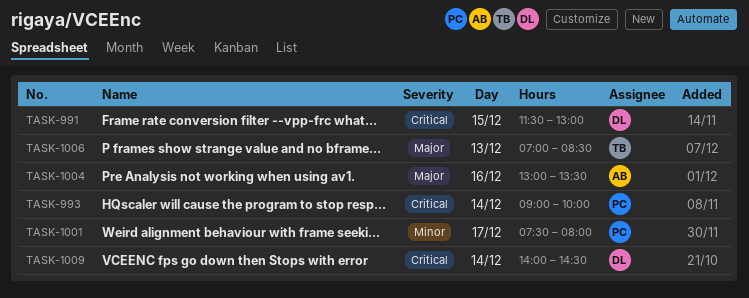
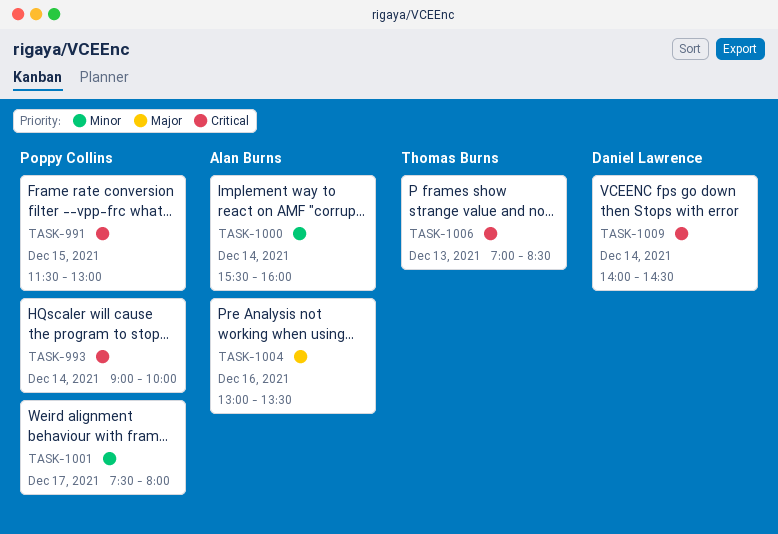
TASK-991, owner: Daniel Lawrence -> Poppy Collins
TASK-1000: none -> present
TASK-1006, priority: Major -> Critical

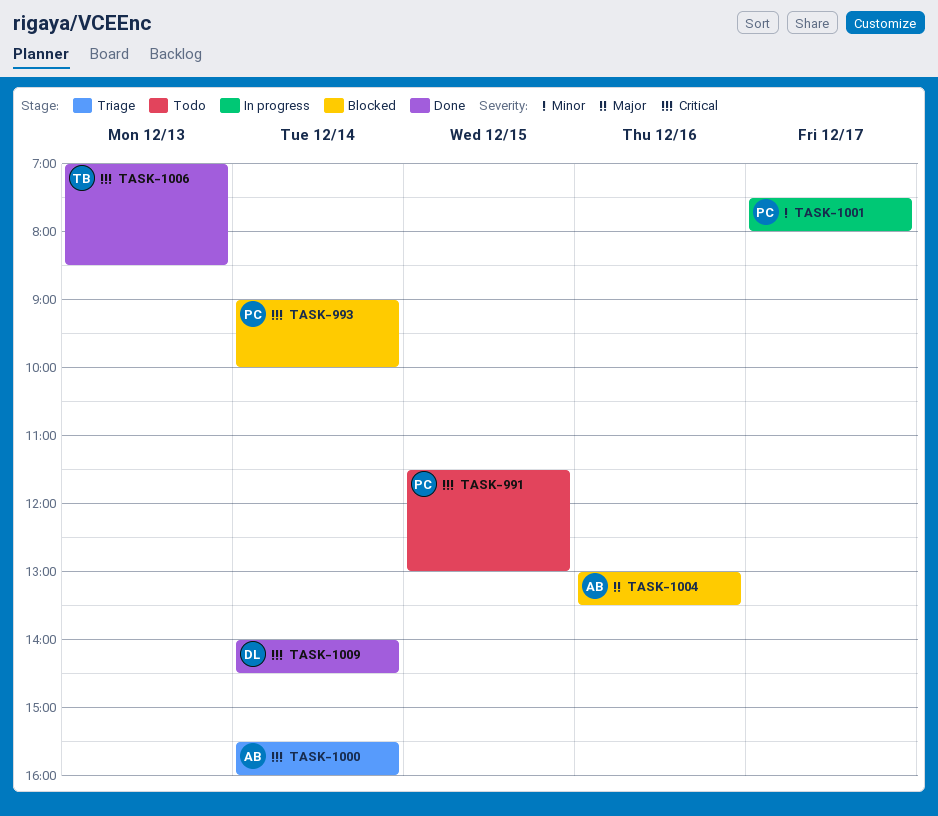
TASK-1000, priority: Minor -> Critical

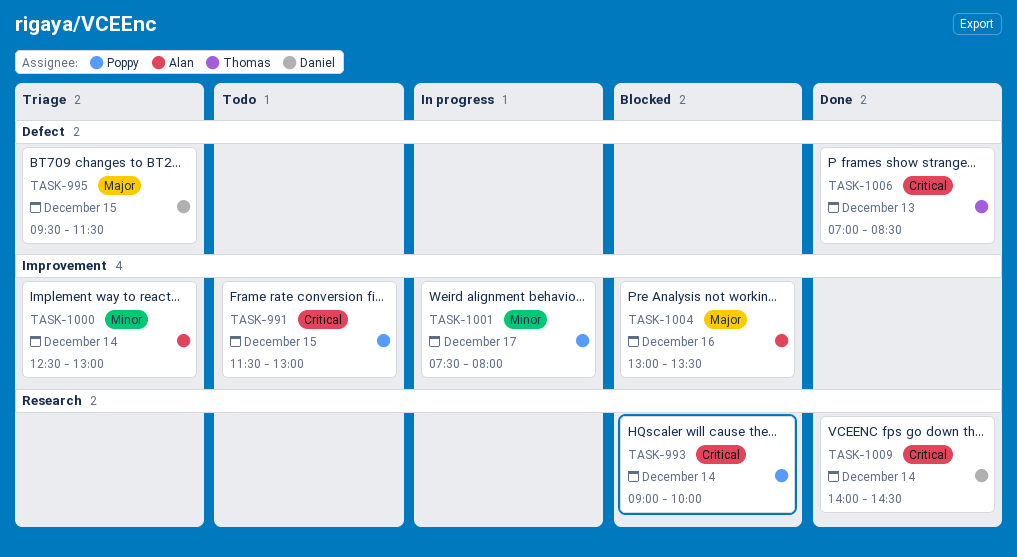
TASK-995: none -> present
TASK-1000, priority: Critical -> Minor
TASK-1000, begins: 15:30 -> 12:30
TASK-1000, ends: 16:00 -> 13:00

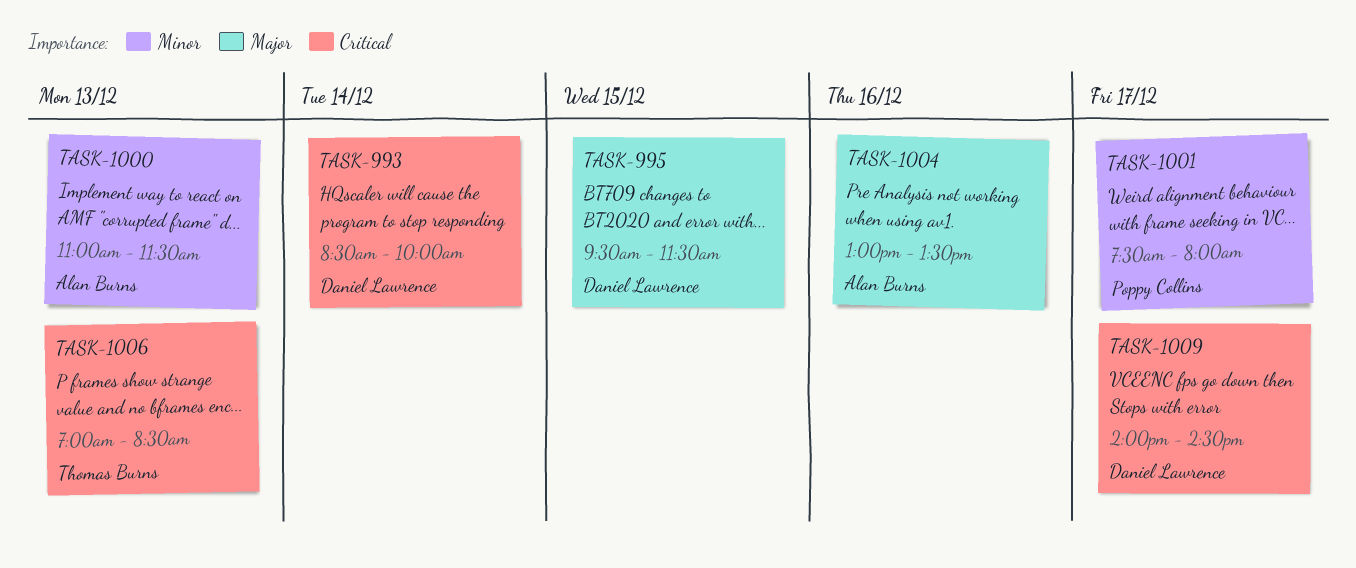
TASK-991: present -> none
TASK-993, owner: Poppy Collins -> Daniel Lawrence
TASK-993, begins: 09:00 -> 08:30
TASK-1000, day: Dec 14 -> Dec 13
TASK-1000, begins: 12:30 -> 11:00
TASK-1000, ends: 13:00 -> 11:30
TASK-1009, day: Dec 14 -> Dec 17

